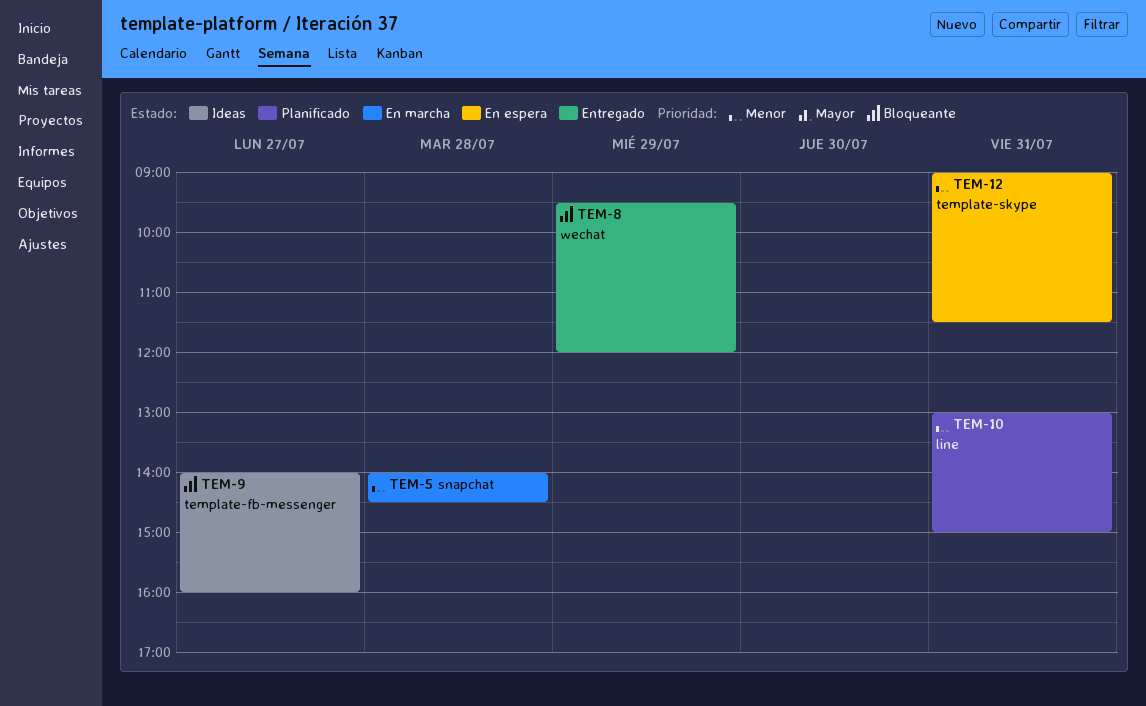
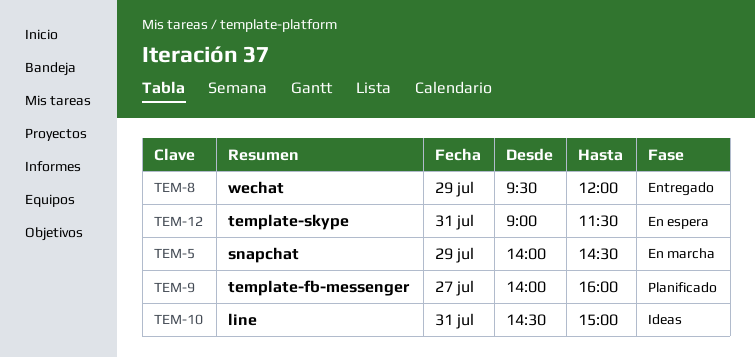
TEM-5, day: Jul 28 -> Jul 29
TEM-9, status: Ideas -> Planificado
TEM-10, status: Planificado -> Ideas
TEM-10, begins: 13:00 -> 14:30

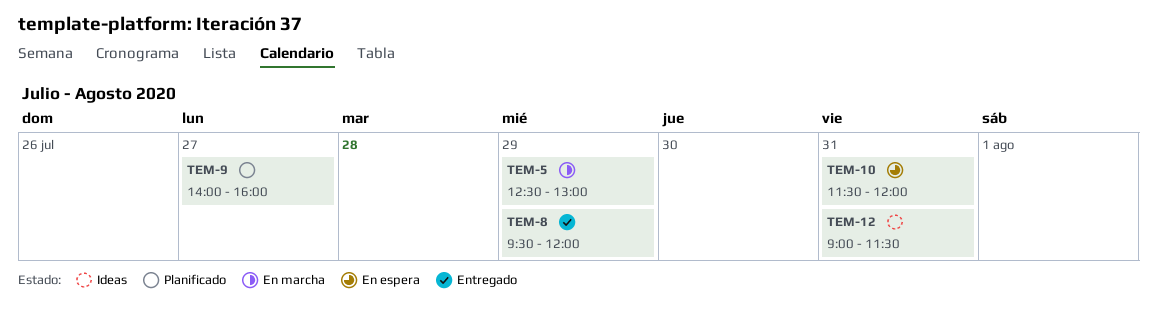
TEM-5, begins: 14:00 -> 12:30
TEM-5, ends: 14:30 -> 13:00
TEM-10, status: Ideas -> En espera
TEM-10, begins: 14:30 -> 11:30
TEM-10, ends: 15:00 -> 12:00
TEM-12, status: En espera -> Ideas

